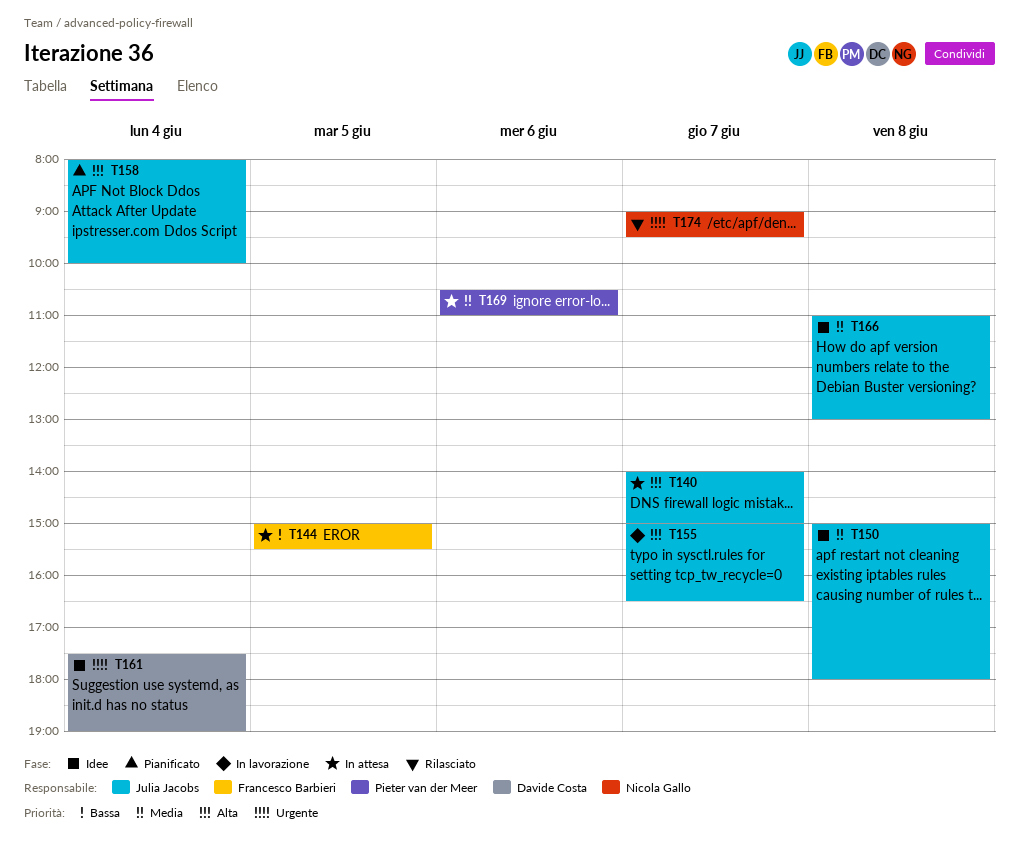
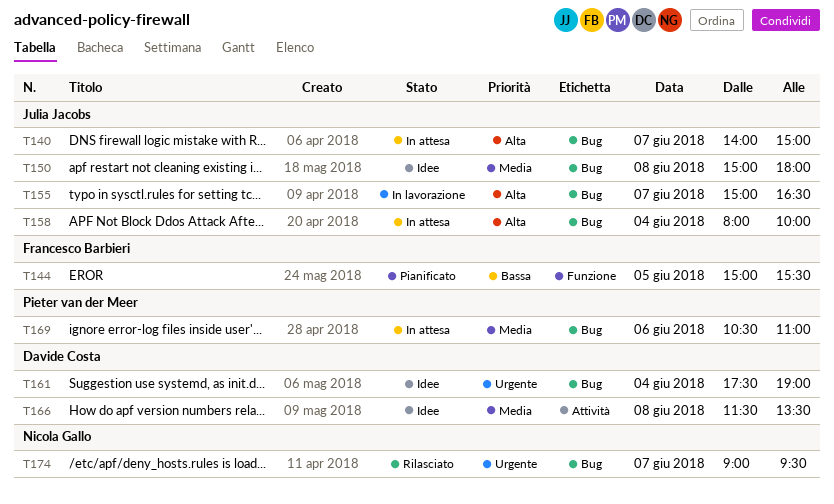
T144, status: In attesa -> Pianificato
T158, status: Pianificato -> In attesa
T166, owner: Julia Jacobs -> Davide Costa
T166, begins: 11:00 -> 11:30
T166, ends: 13:00 -> 13:30

